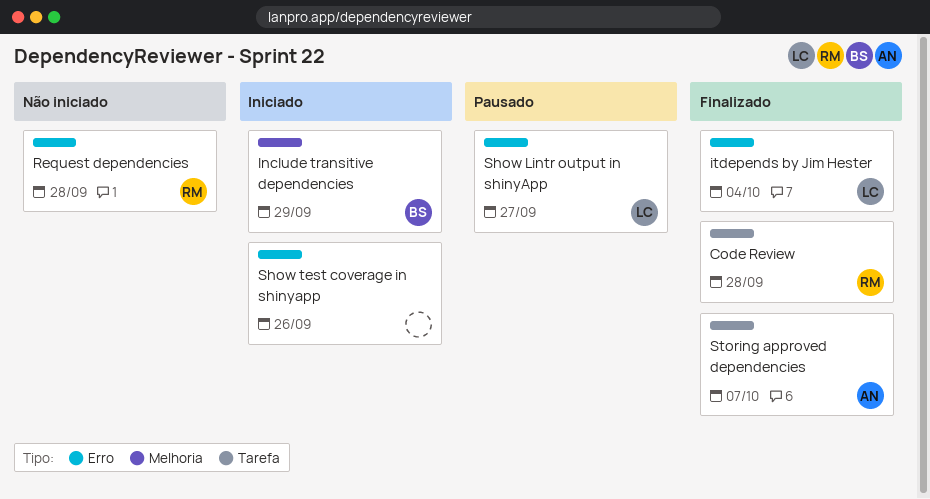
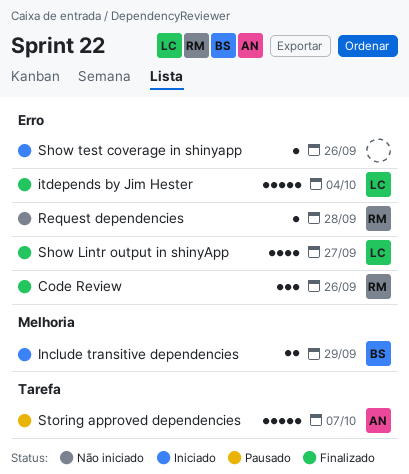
Code Review, label: Tarefa -> Erro
Code Review, due: Sep 28 -> Sep 26
Show Lintr output in shinyApp, status: Pausado -> Finalizado
Storing approved dependencies, status: Finalizado -> Pausado

